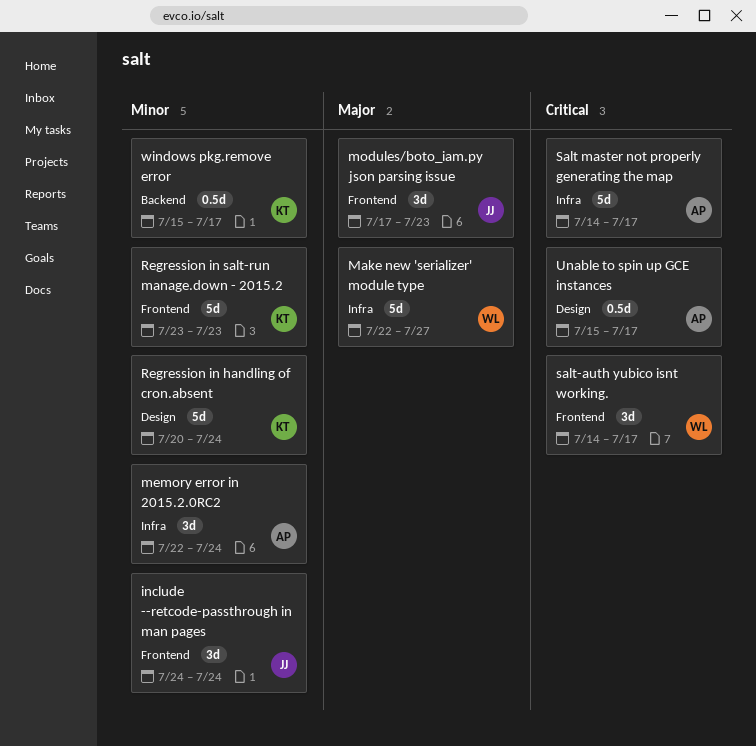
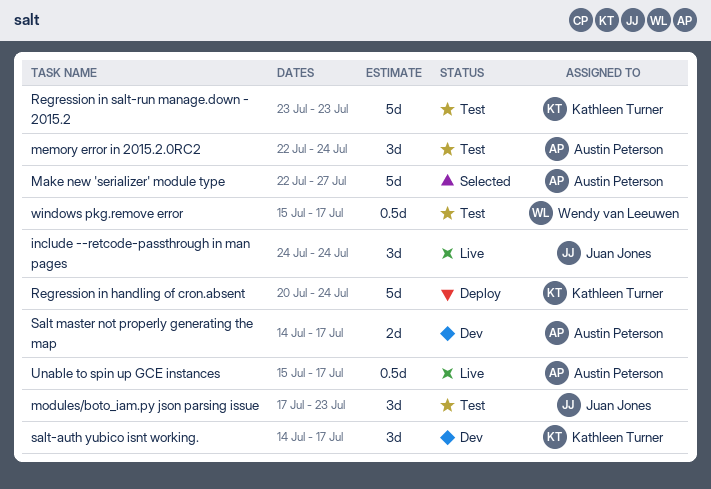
Make new 'serializer' module type, owner: Wendy van Leeuwen -> Austin Peterson
Salt master not properly generating the map, estimate: 5d -> 2d
salt-auth yubico isnt working., owner: Wendy van Leeuwen -> Kathleen Turner
windows pkg.remove error, owner: Kathleen Turner -> Wendy van Leeuwen

